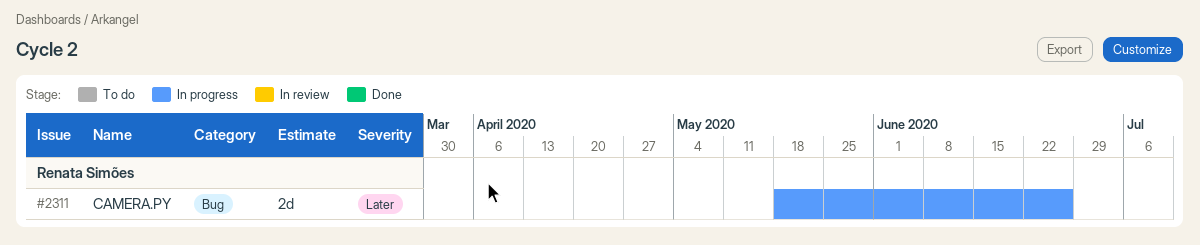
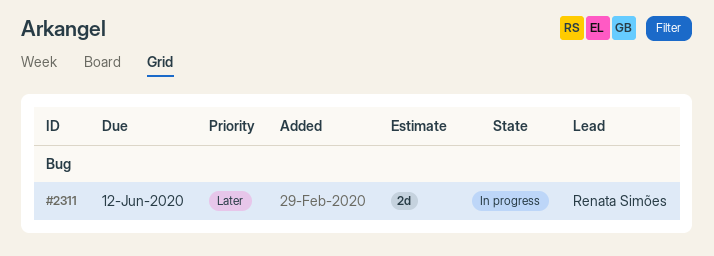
#2311, due: Jun 26 -> Jun 12

